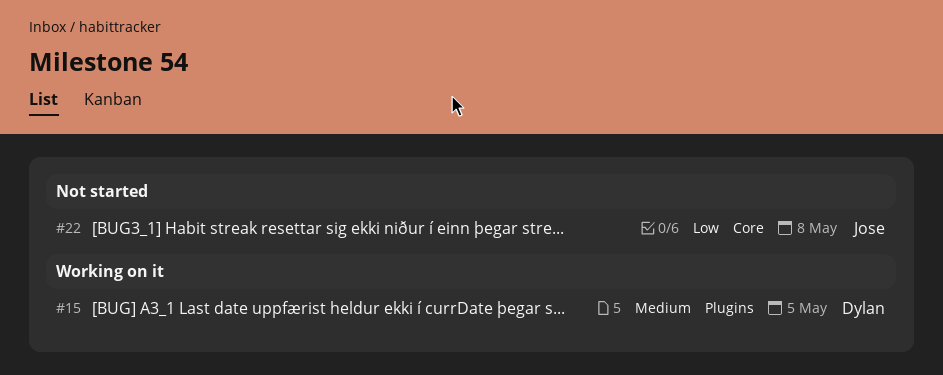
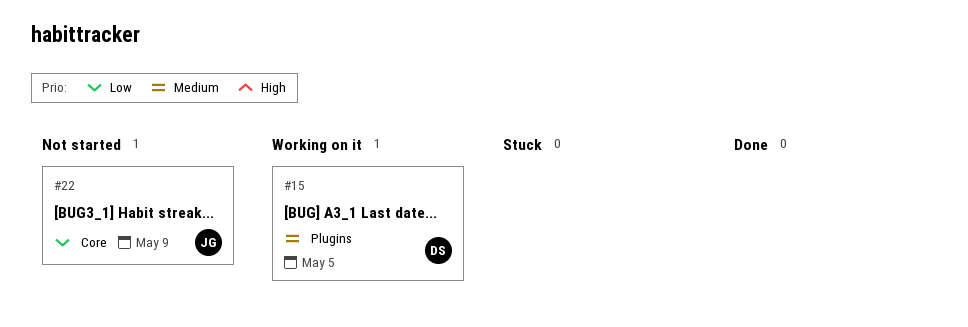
#22, due: May 8 -> May 9

